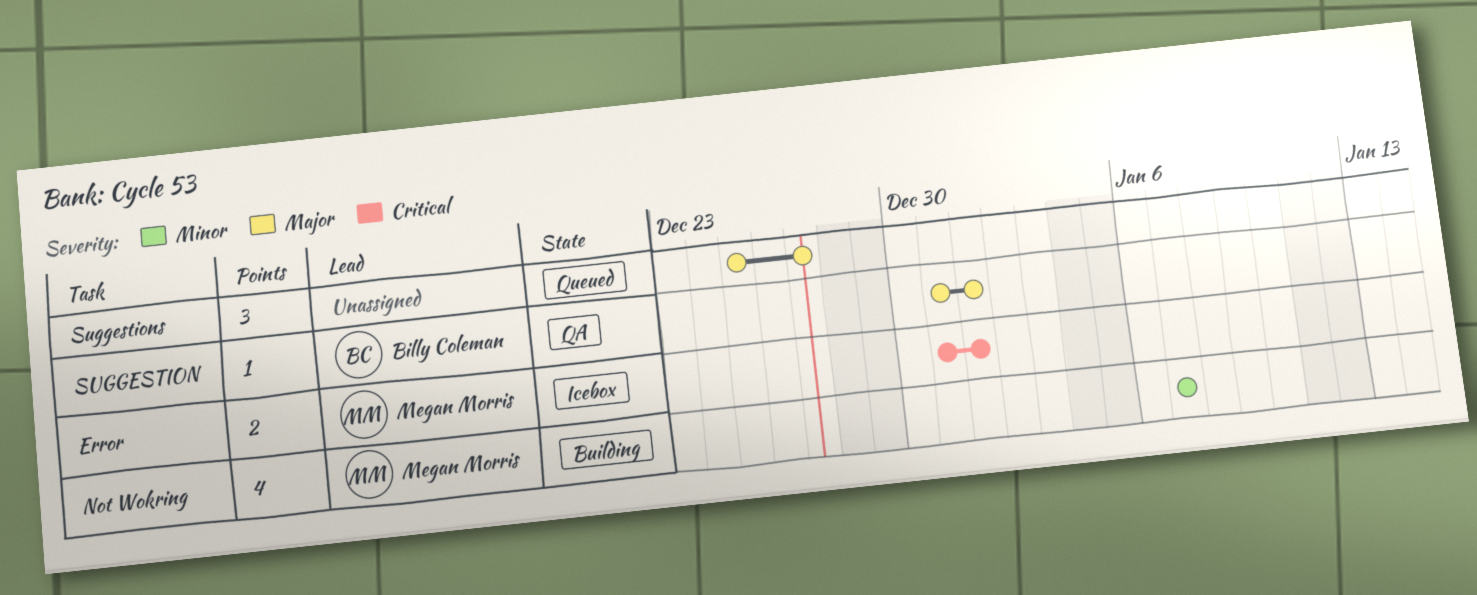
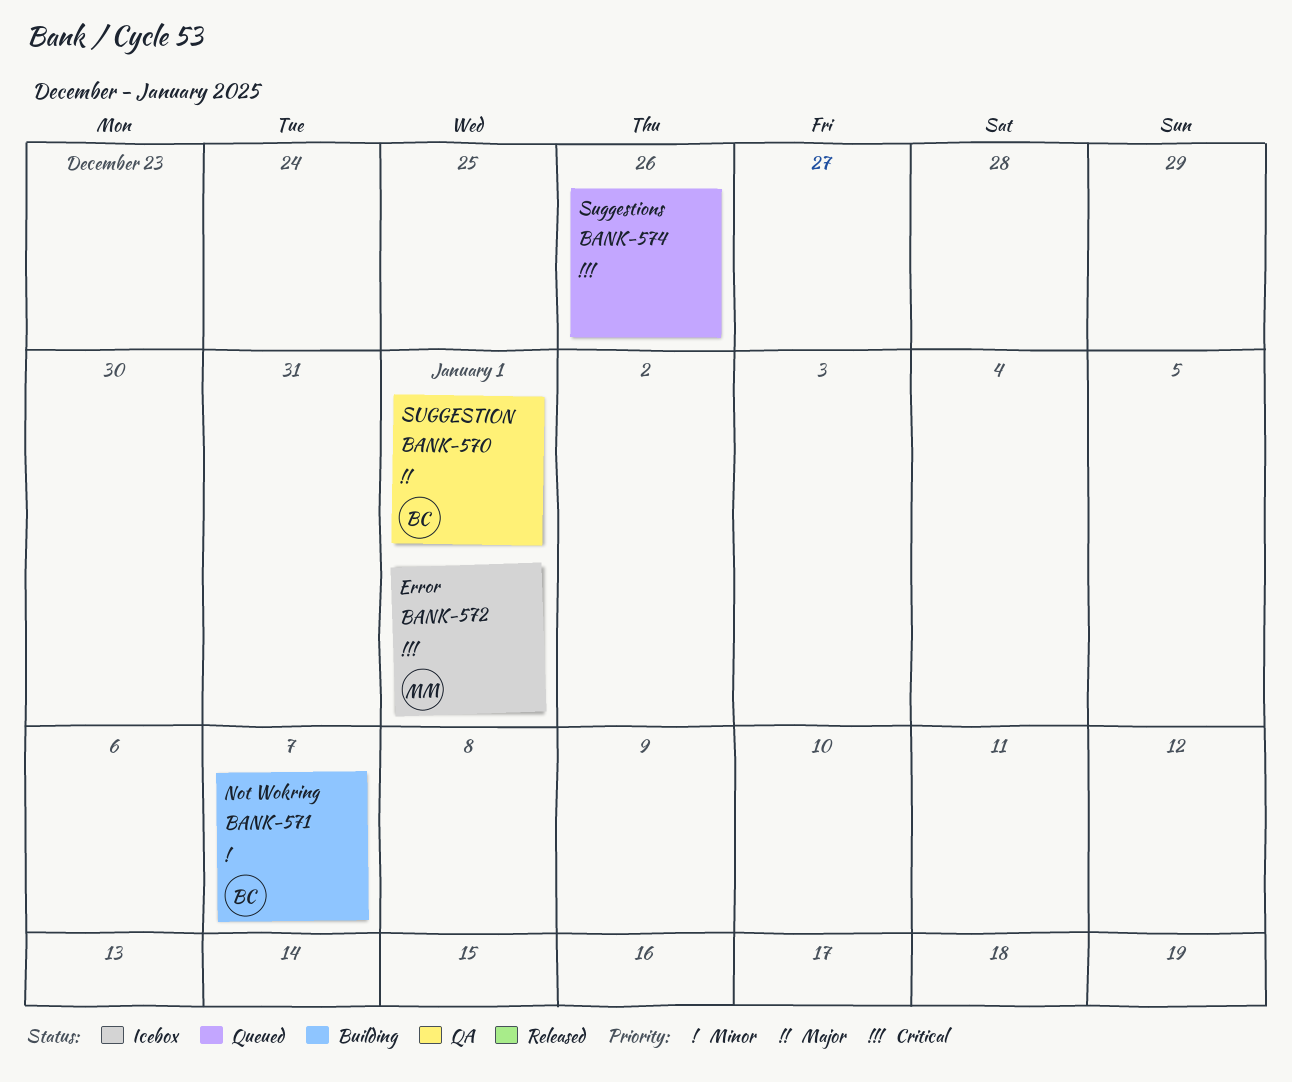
Not Wokring, owner: Megan Morris -> Billy Coleman
Suggestions, priority: Major -> Critical
Suggestions, due: Dec 27 -> Dec 26

